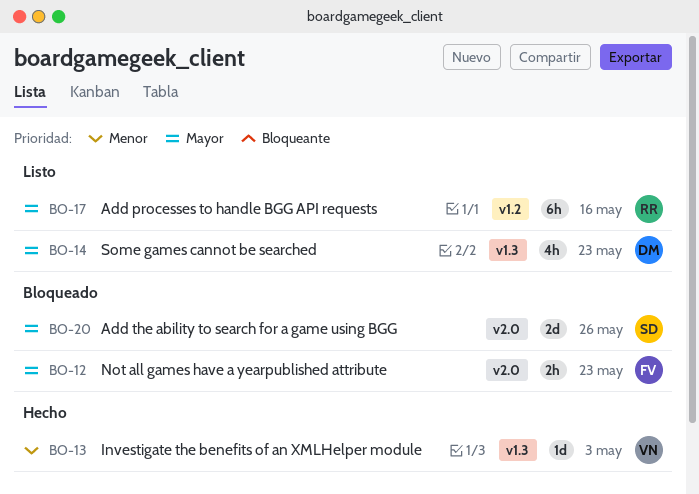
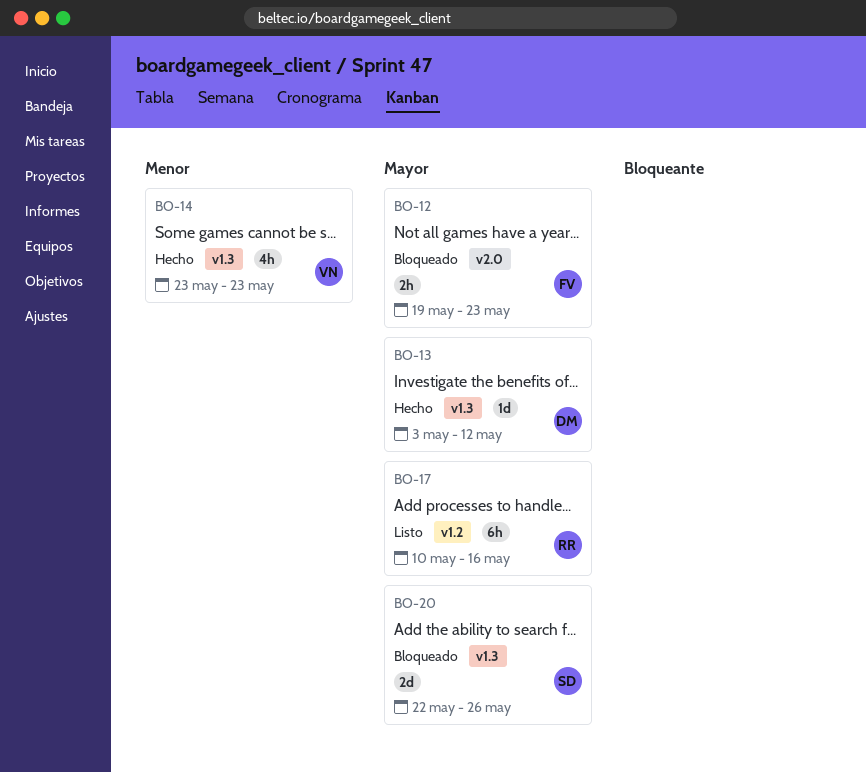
BO-13, owner: VN -> DM
BO-13, priority: Menor -> Mayor
BO-13, due: May 3 -> May 12
BO-14, status: Listo -> Hecho
BO-14, owner: DM -> VN
BO-14, priority: Mayor -> Menor
BO-20, label: v2.0 -> v1.3

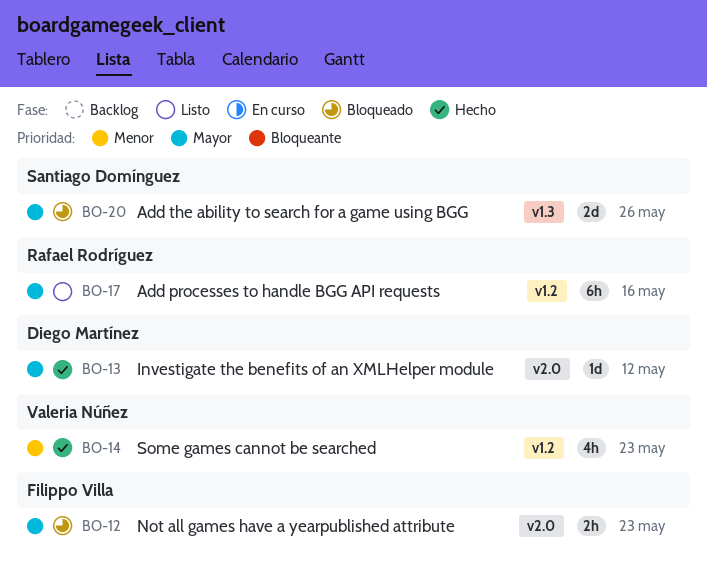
BO-13, label: v1.3 -> v2.0
BO-14, label: v1.3 -> v1.2

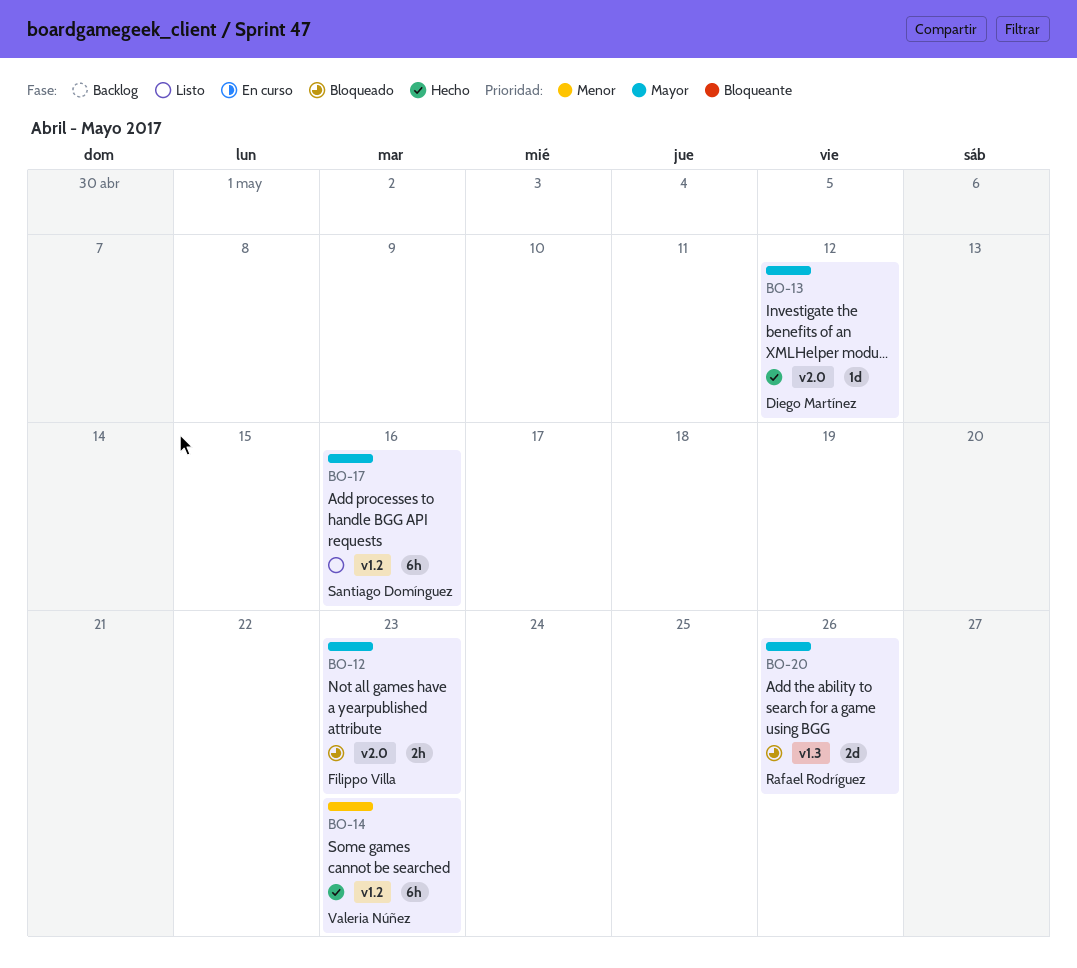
BO-14, estimate: 4h -> 6h
BO-17, owner: Rafael Rodríguez -> Santiago Domínguez
BO-20, owner: Santiago Domínguez -> Rafael Rodríguez

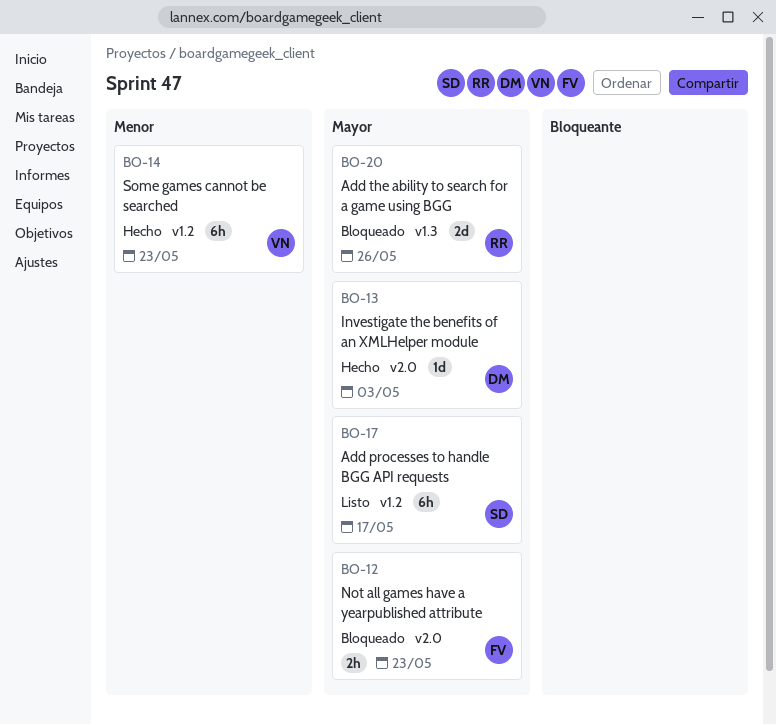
BO-13, due: May 12 -> May 3
BO-17, due: May 16 -> May 17

